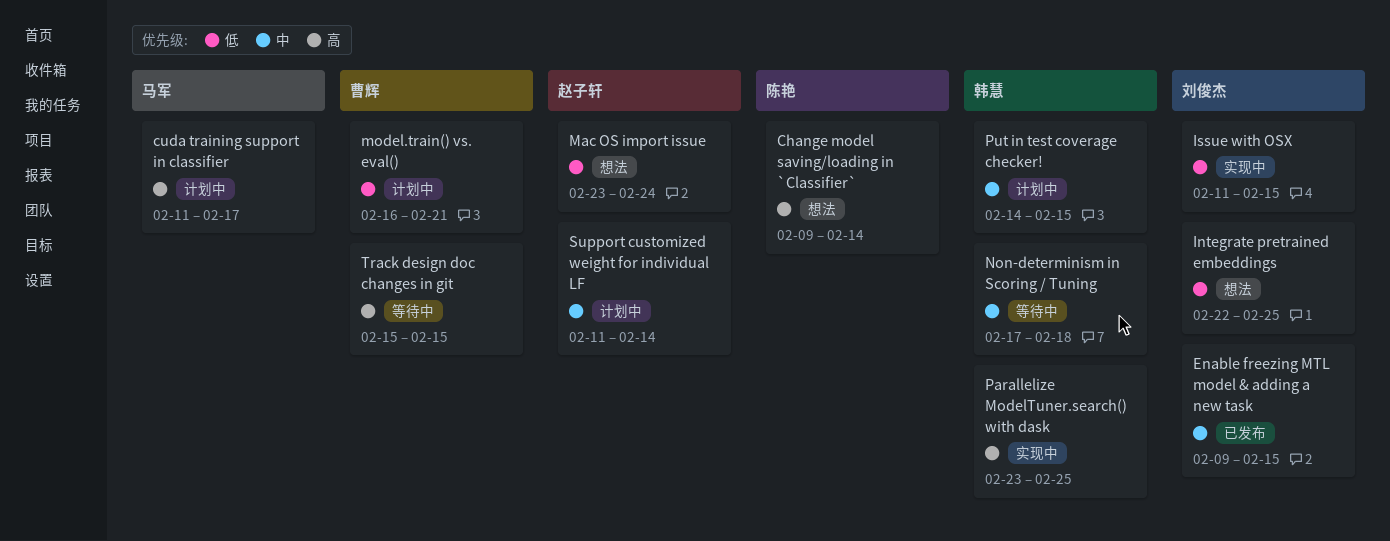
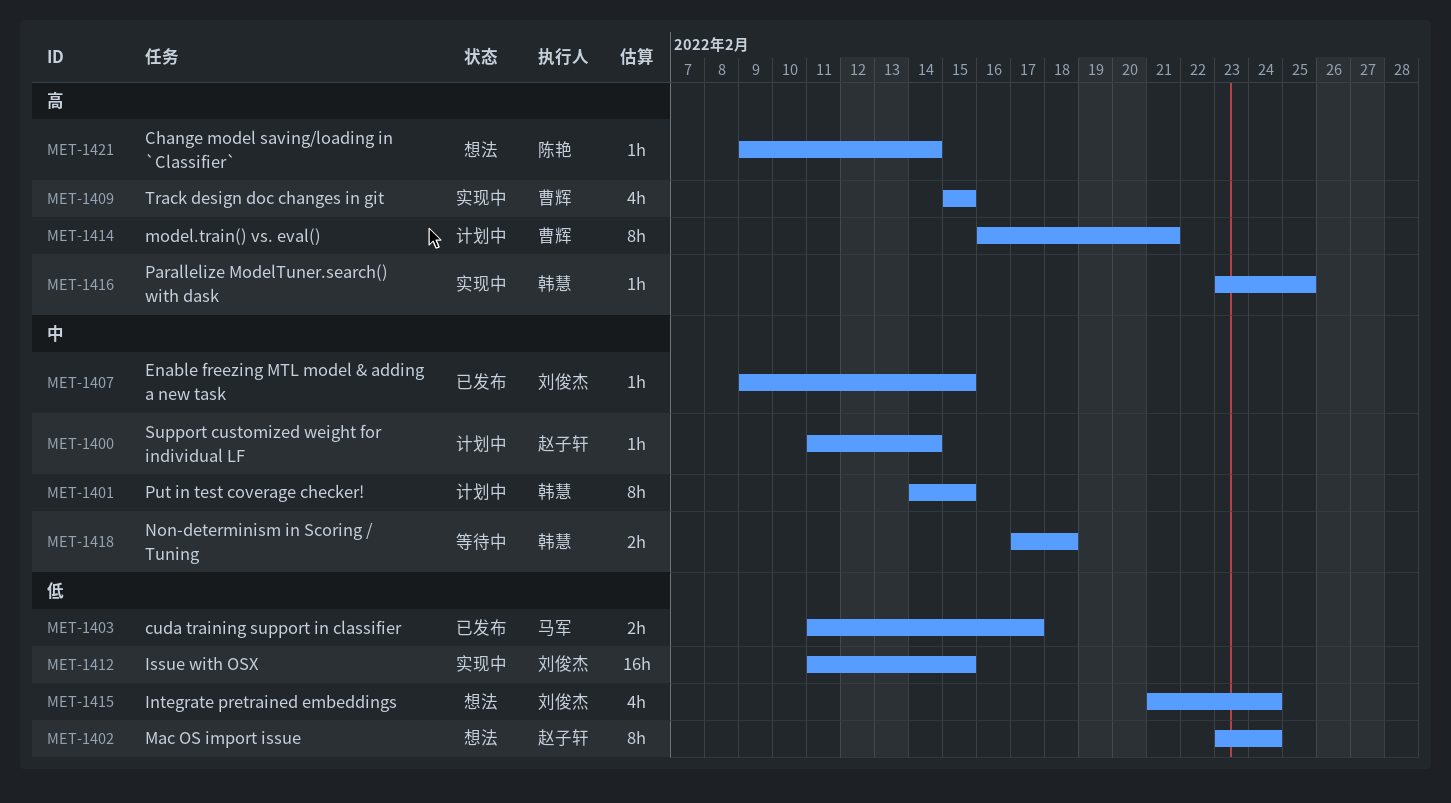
cuda training support in classifier, status: 计划中 -> 已发布
cuda training support in classifier, priority: 高 -> 低
Integrate pretrained embeddings, start: Feb 22 -> Feb 21
Integrate pretrained embeddings, due: Feb 25 -> Feb 24
model.train() vs. eval(), priority: 低 -> 高
Track design doc changes in git, status: 等待中 -> 实现中

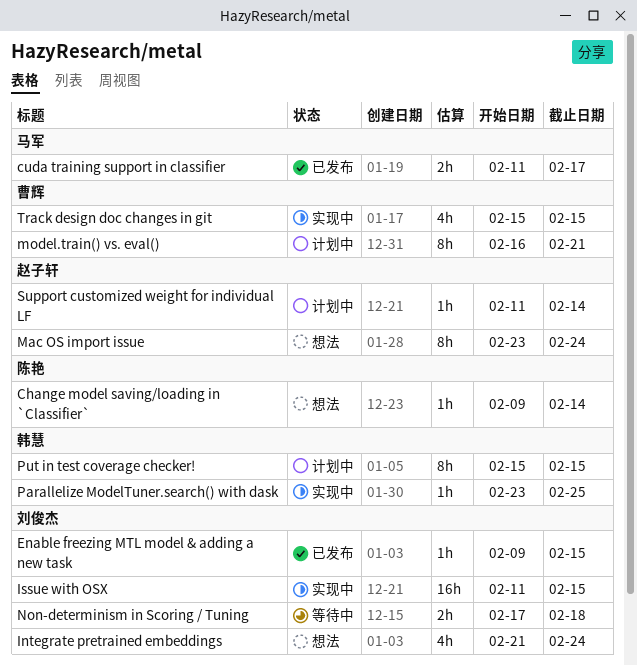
Non-determinism in Scoring / Tuning, owner: 韩慧 -> 刘俊杰
Put in test coverage checker!, start: Feb 14 -> Feb 15

